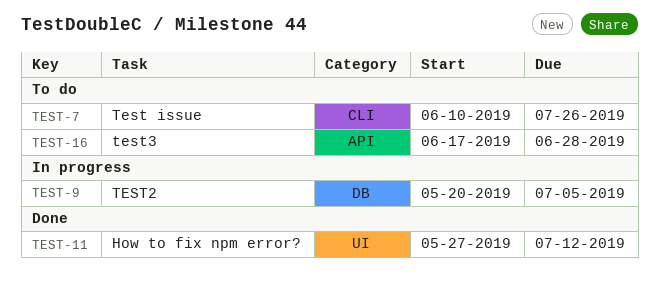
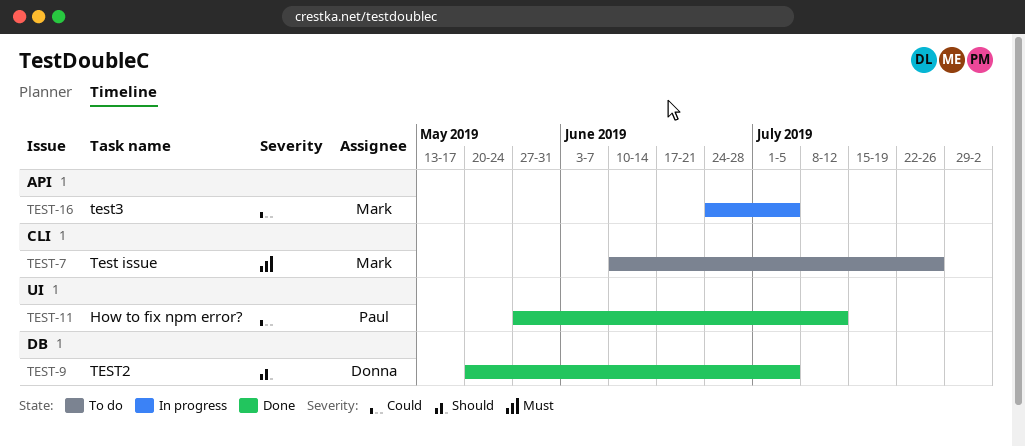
TEST-9, status: In progress -> Done
TEST-16, status: To do -> In progress
TEST-16, start: Jun 17 -> Jun 24
TEST-16, due: Jun 28 -> Jul 5

